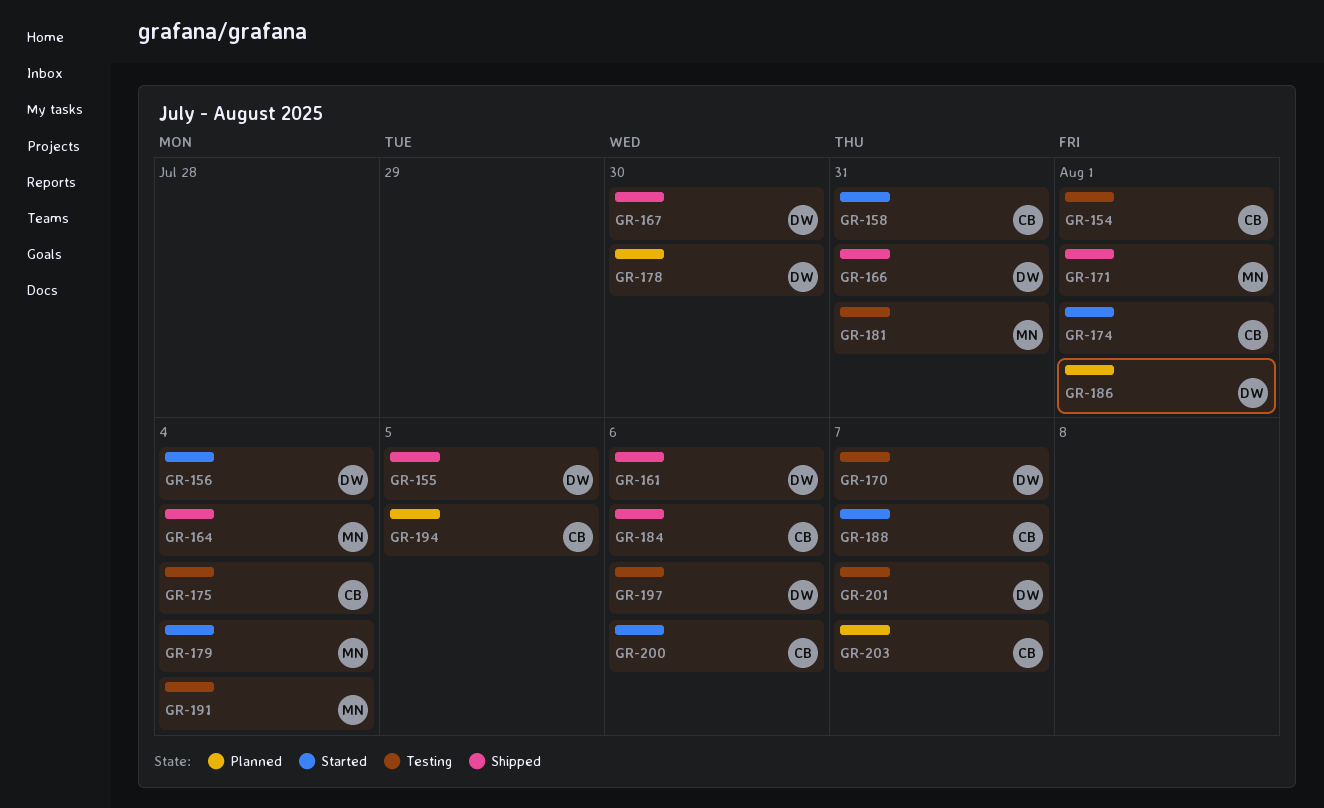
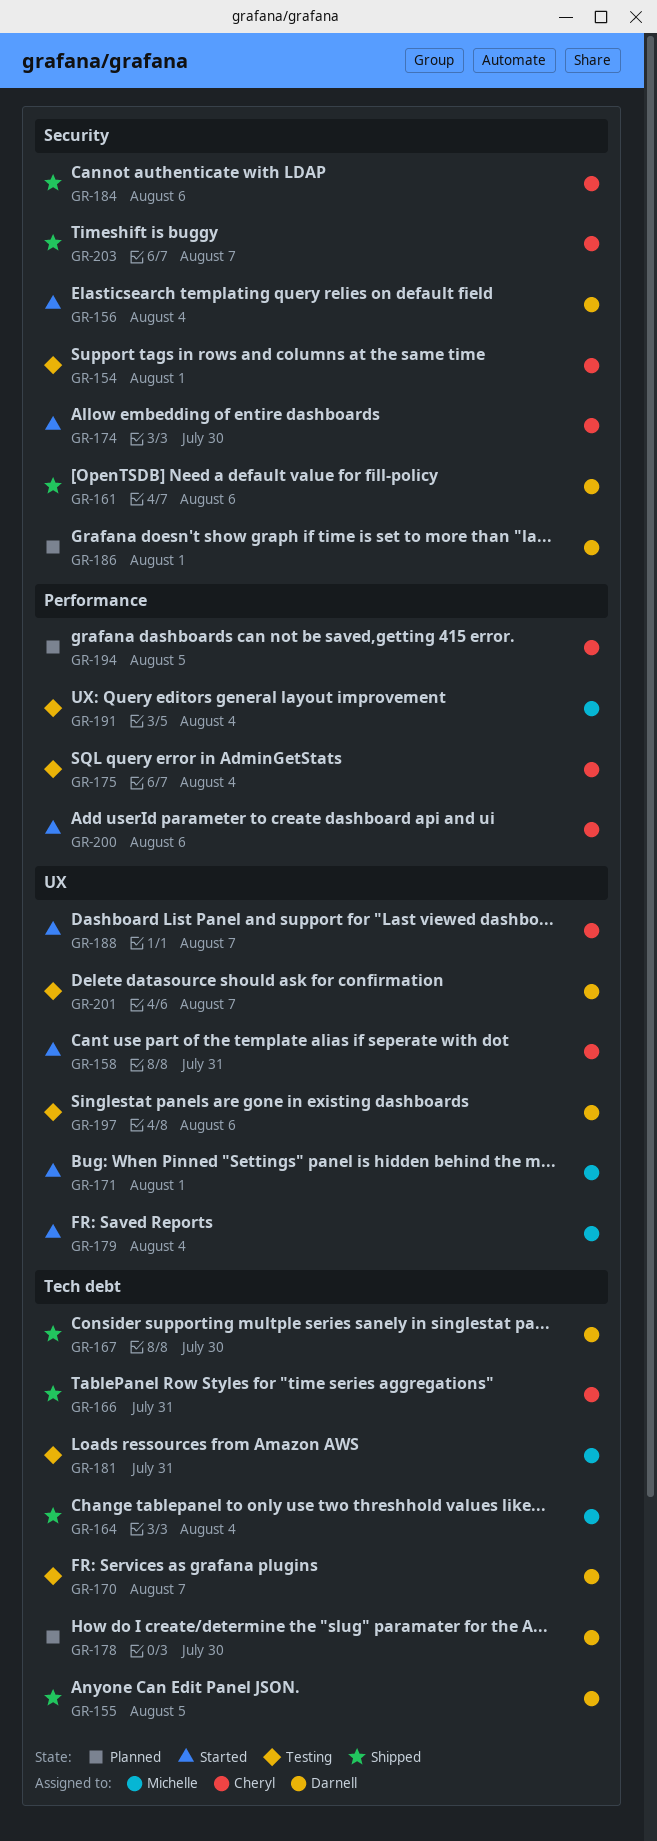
GR-166, owner: Darnell -> Cheryl
GR-171, status: Shipped -> Started
GR-174, due: Aug 1 -> Jul 30
GR-203, status: Planned -> Shipped

